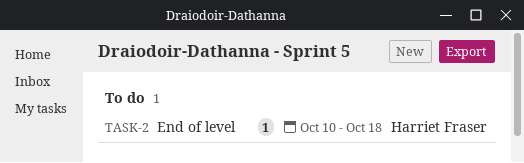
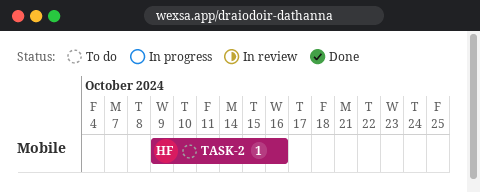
TASK-2, start: Oct 10 -> Oct 9
TASK-2, due: Oct 18 -> Oct 16

